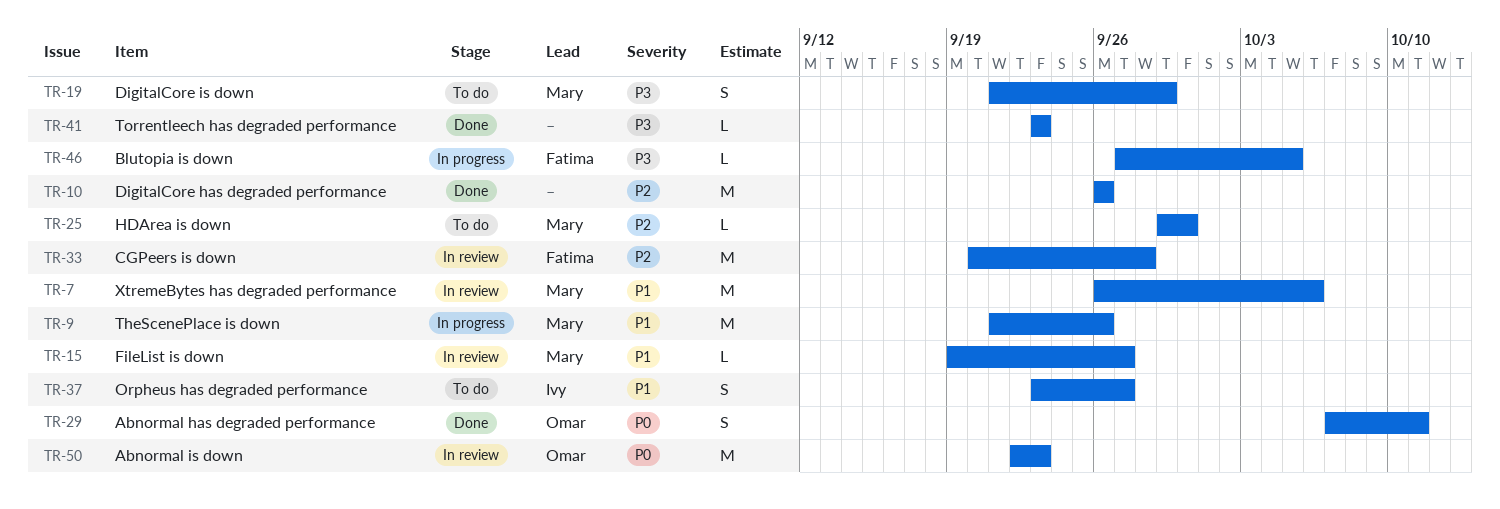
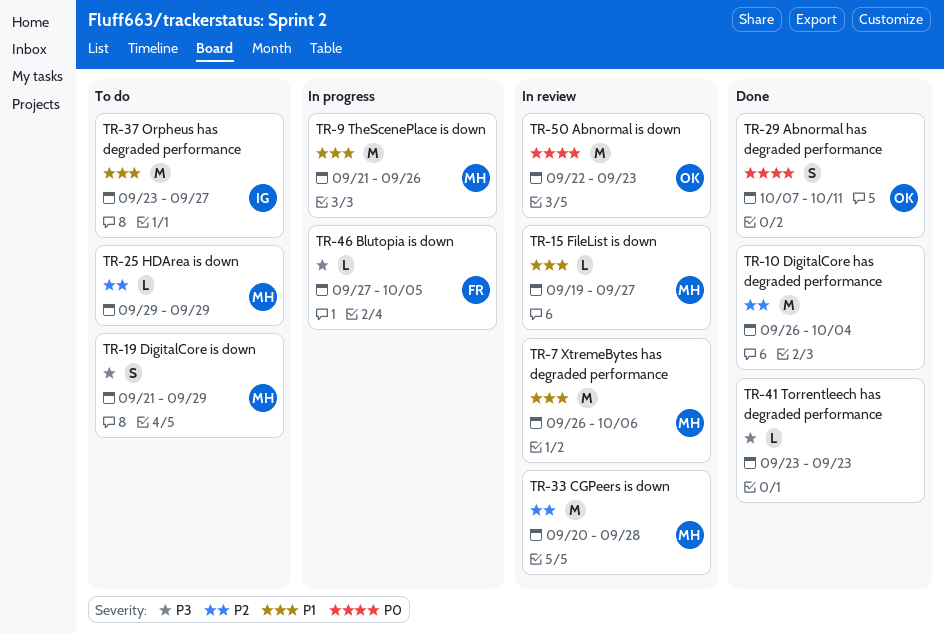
TR-10, due: Sep 26 -> Oct 4
TR-25, due: Sep 30 -> Sep 29
TR-33, owner: Fatima -> Mary
TR-37, estimate: S -> M

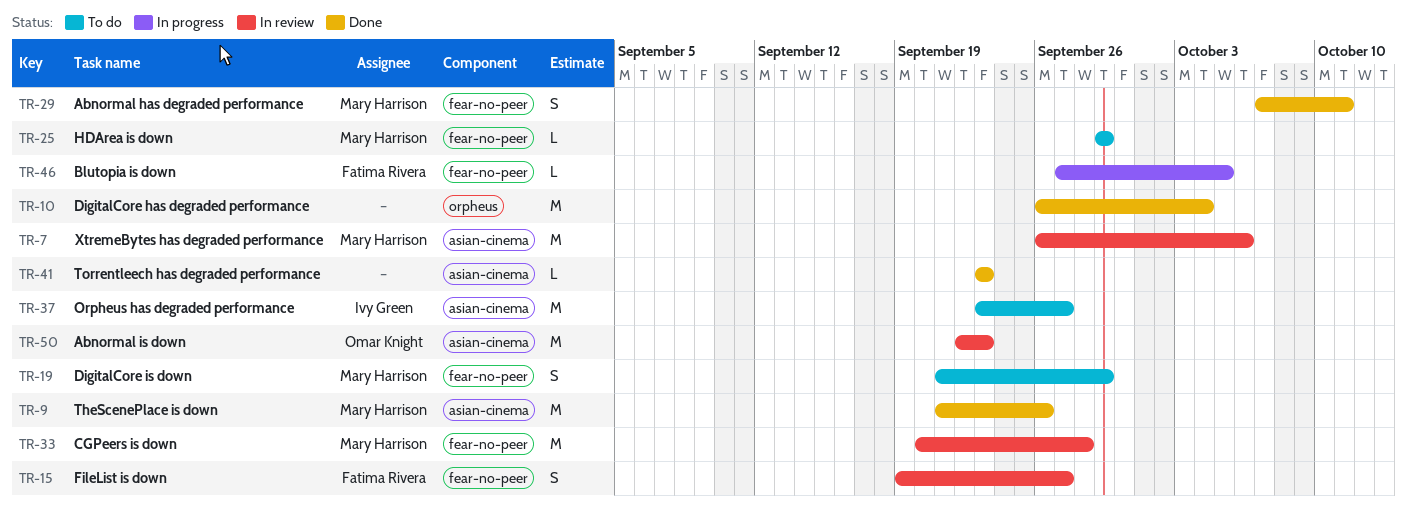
TR-9, status: In progress -> Done
TR-15, owner: Mary Harrison -> Fatima Rivera
TR-15, estimate: L -> S
TR-29, owner: Omar Knight -> Mary Harrison

